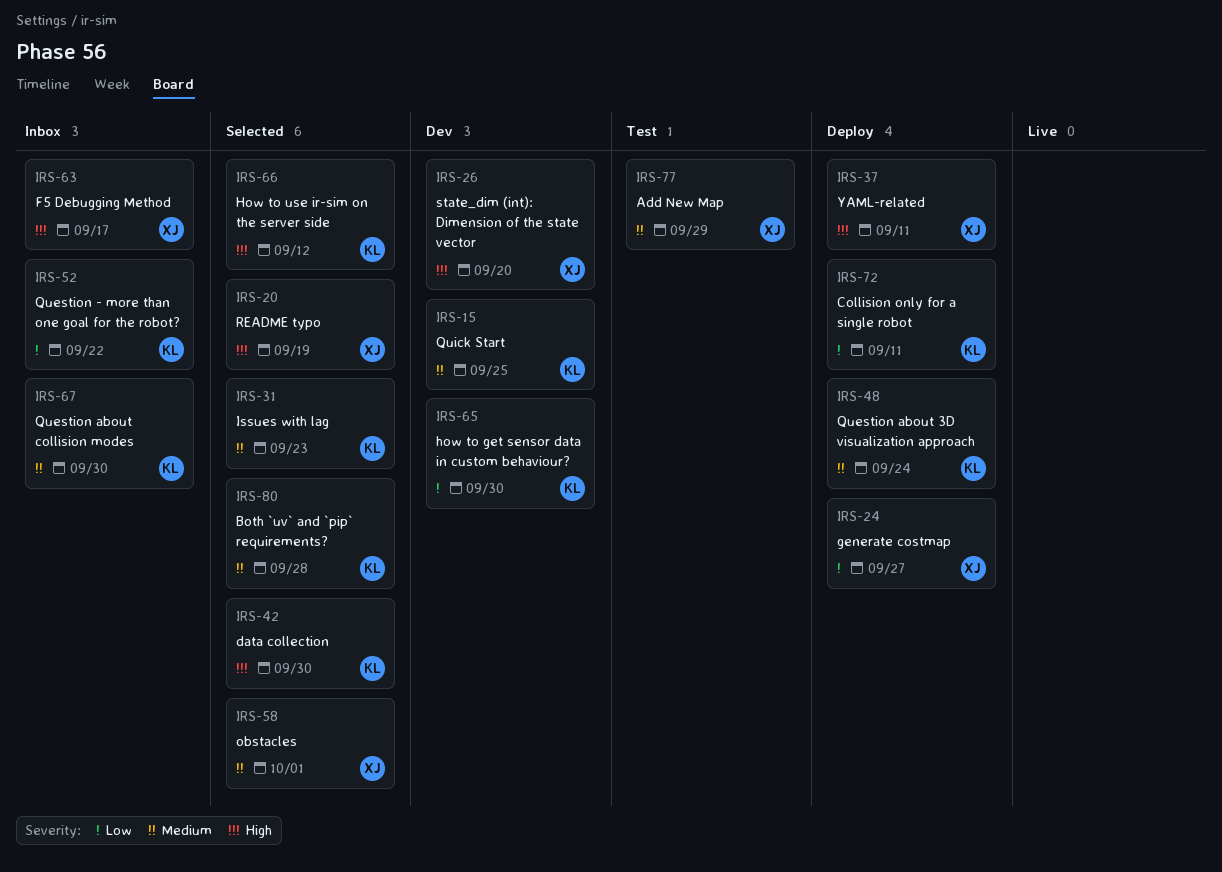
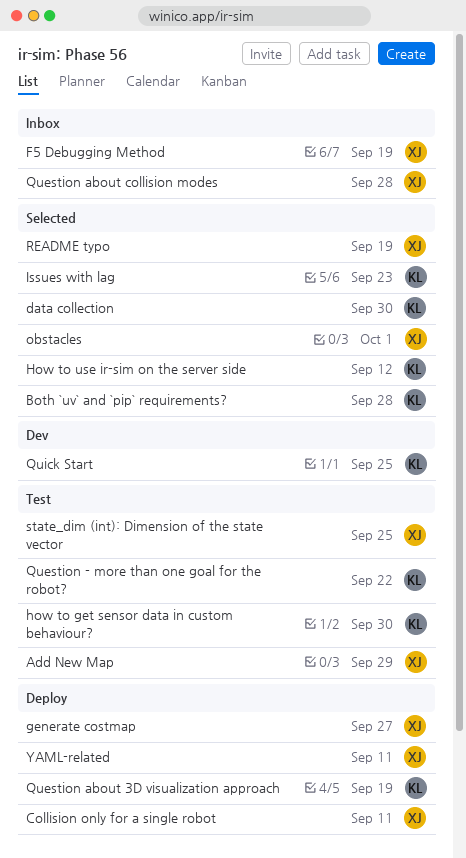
Collision only for a single robot, owner: KL -> XJ
F5 Debugging Method, due: Sep 17 -> Sep 19
how to get sensor data in custom behaviour?, status: Dev -> Test
Question - more than one goal for the robot?, status: Inbox -> Test
Question about 3D visualization approach, due: Sep 24 -> Sep 19
Question about collision modes, owner: KL -> XJ
Question about collision modes, due: Sep 30 -> Sep 28
state_dim (int): Dimension of the state vector, status: Dev -> Test
state_dim (int): Dimension of the state vector, due: Sep 20 -> Sep 25

